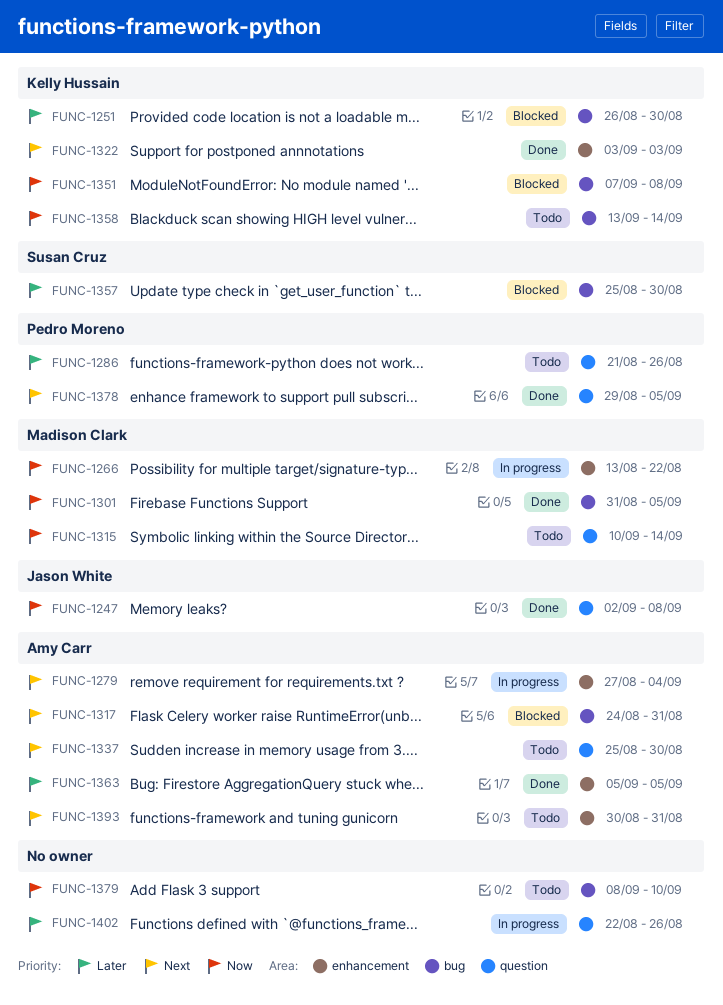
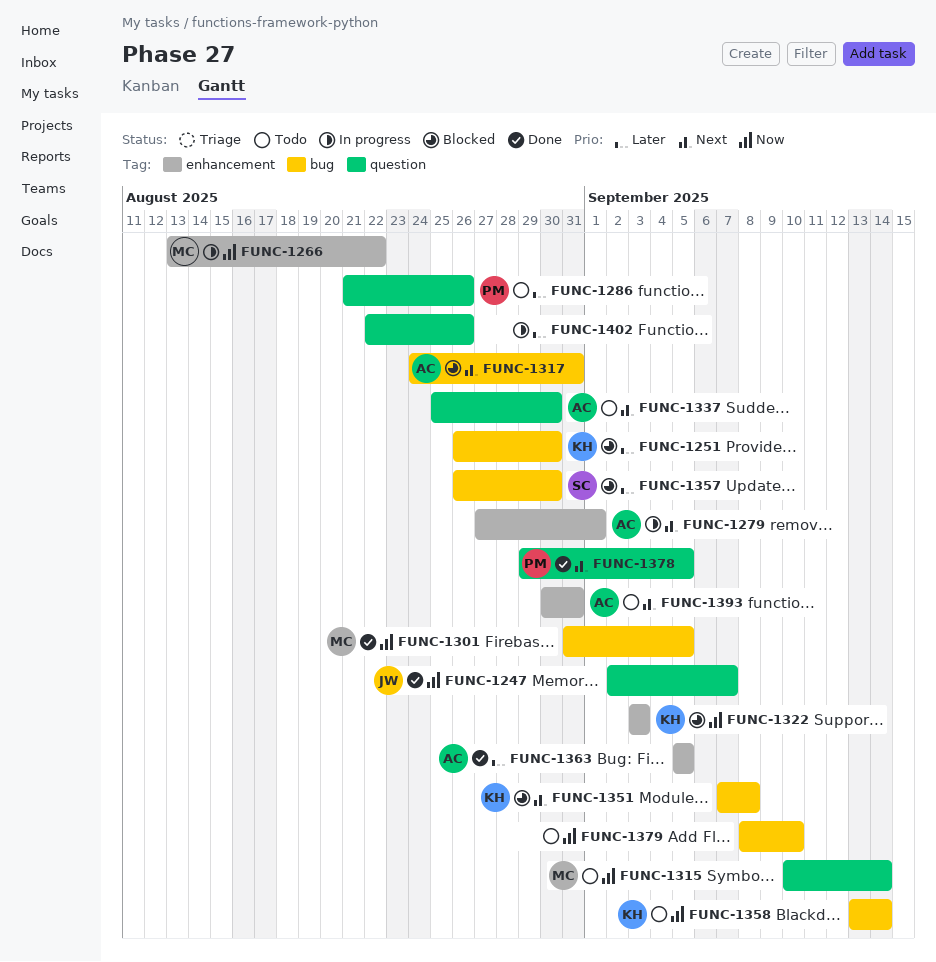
FUNC-1247, due: Sep 8 -> Sep 7
FUNC-1279, due: Sep 4 -> Sep 1
FUNC-1322, status: Done -> Blocked
FUNC-1322, priority: Next -> Now
FUNC-1351, priority: Now -> Next
FUNC-1357, start: Aug 25 -> Aug 26

